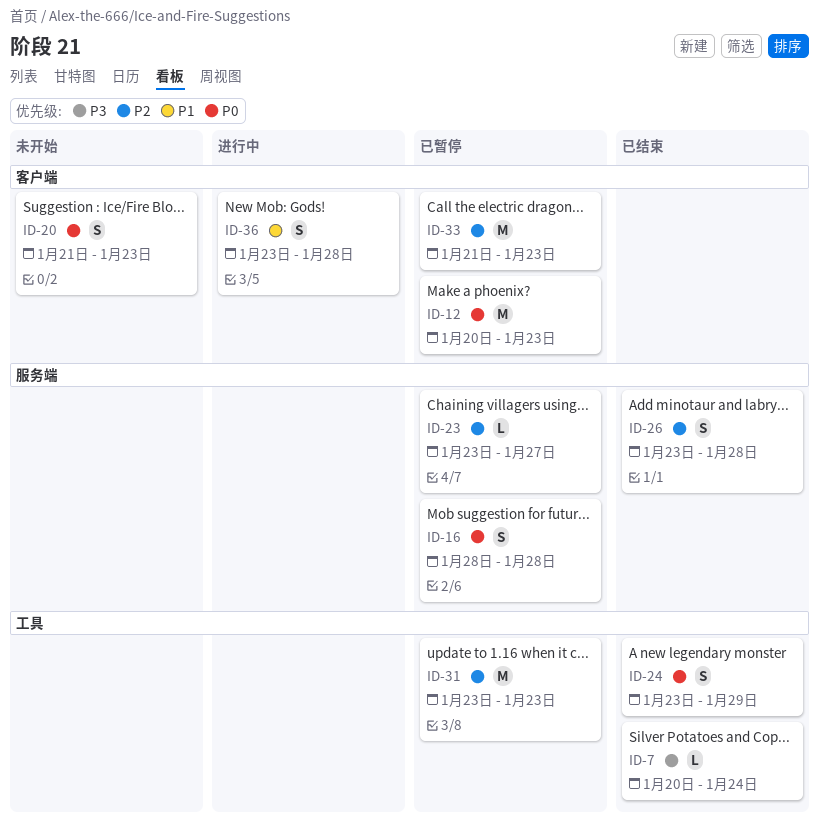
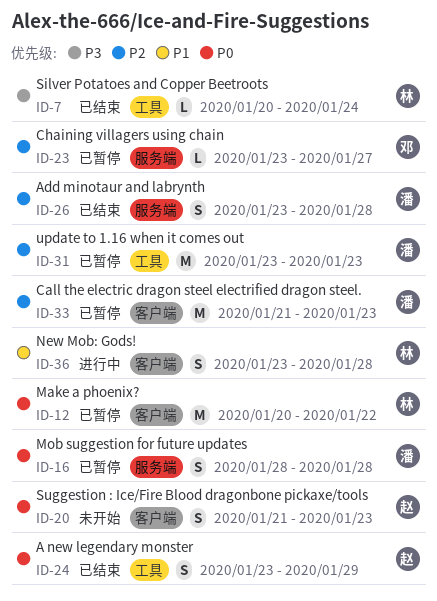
ID-12, due: Jan 23 -> Jan 22

